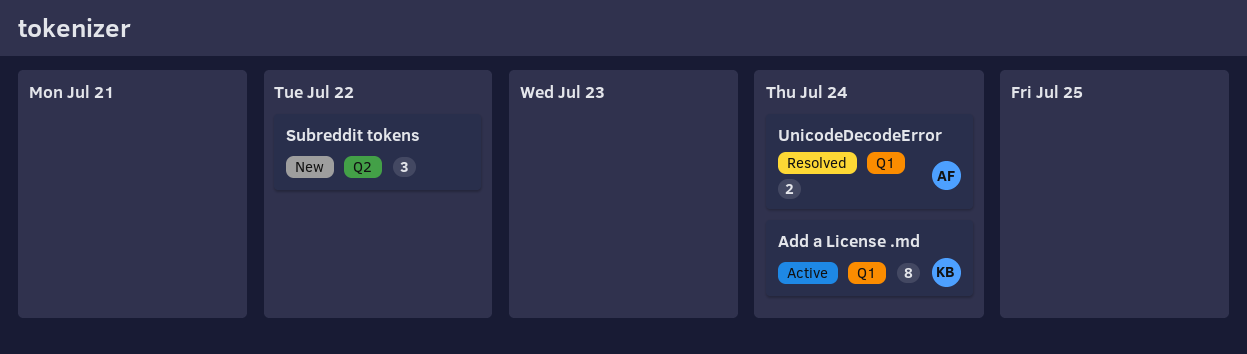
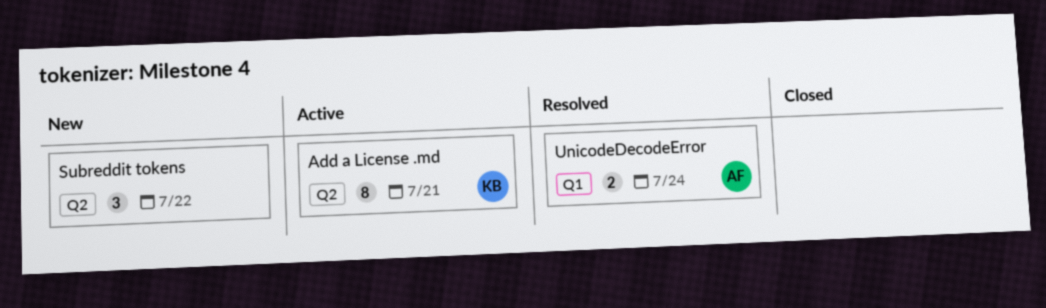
Add a License .md, label: Q1 -> Q2
Add a License .md, due: Jul 24 -> Jul 21

